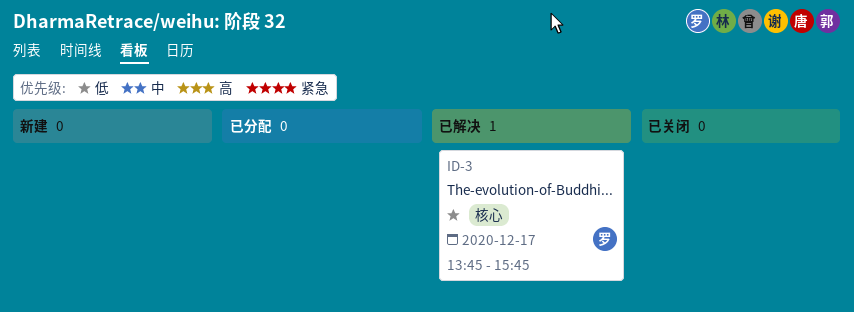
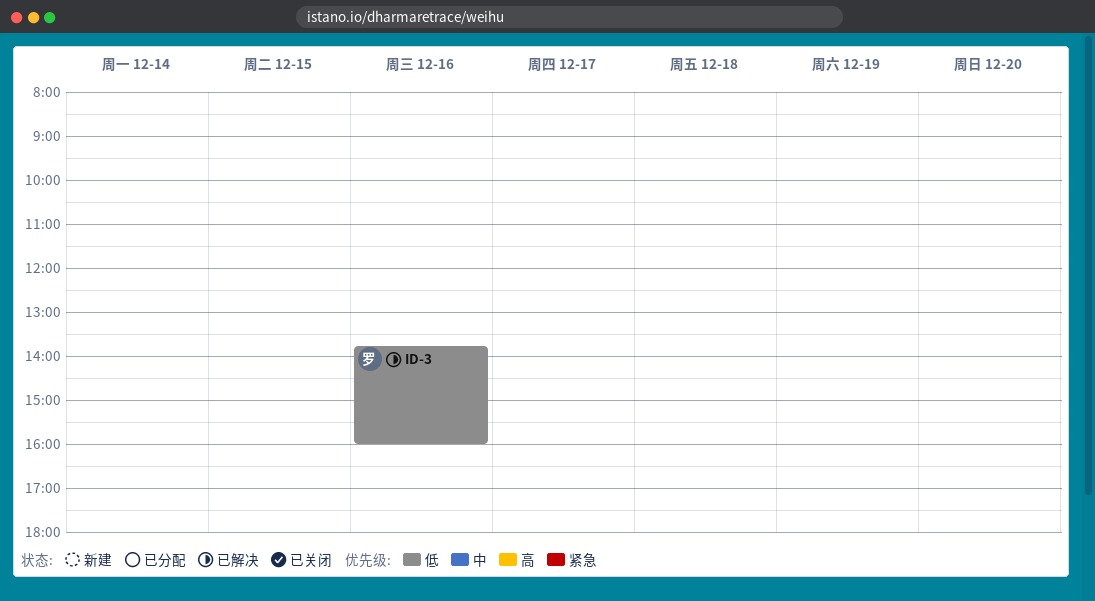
ID-3, day: Dec 17 -> Dec 16
ID-3, ends: 15:45 -> 16:00

